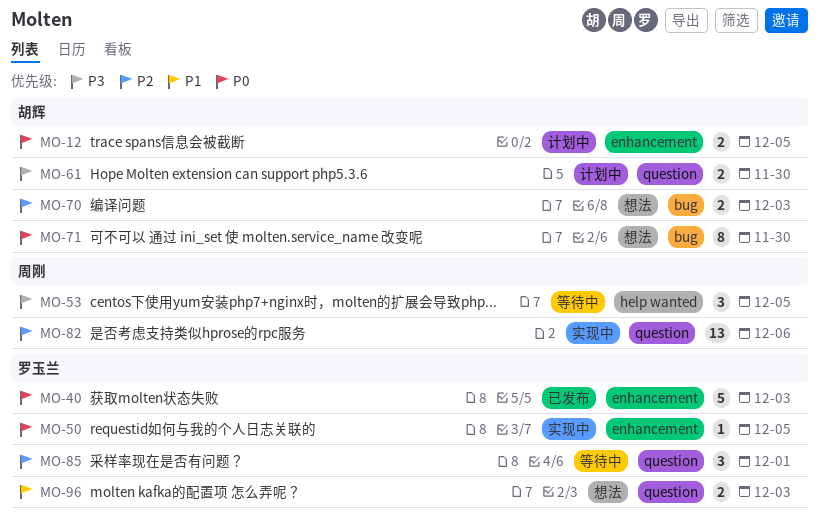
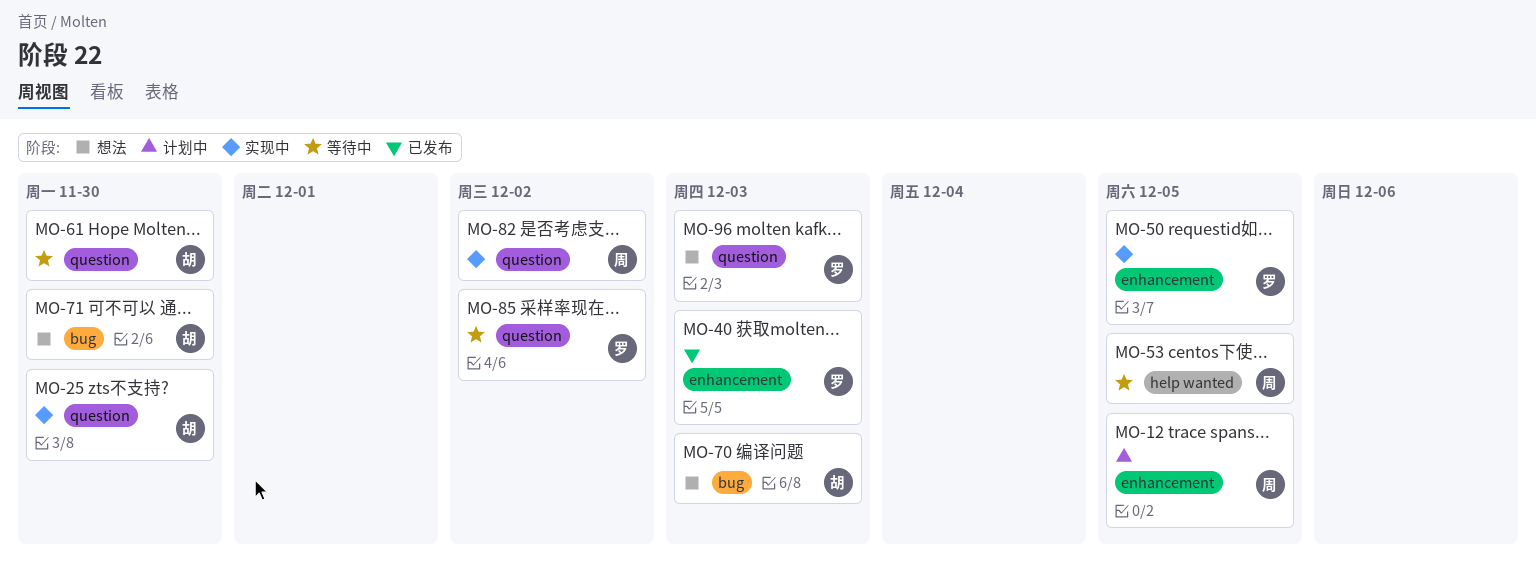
MO-12, owner: 胡辉 -> 周刚
MO-25: none -> present
MO-61, status: 计划中 -> 等待中
MO-82, due: Dec 6 -> Dec 2
MO-85, due: Dec 1 -> Dec 2

